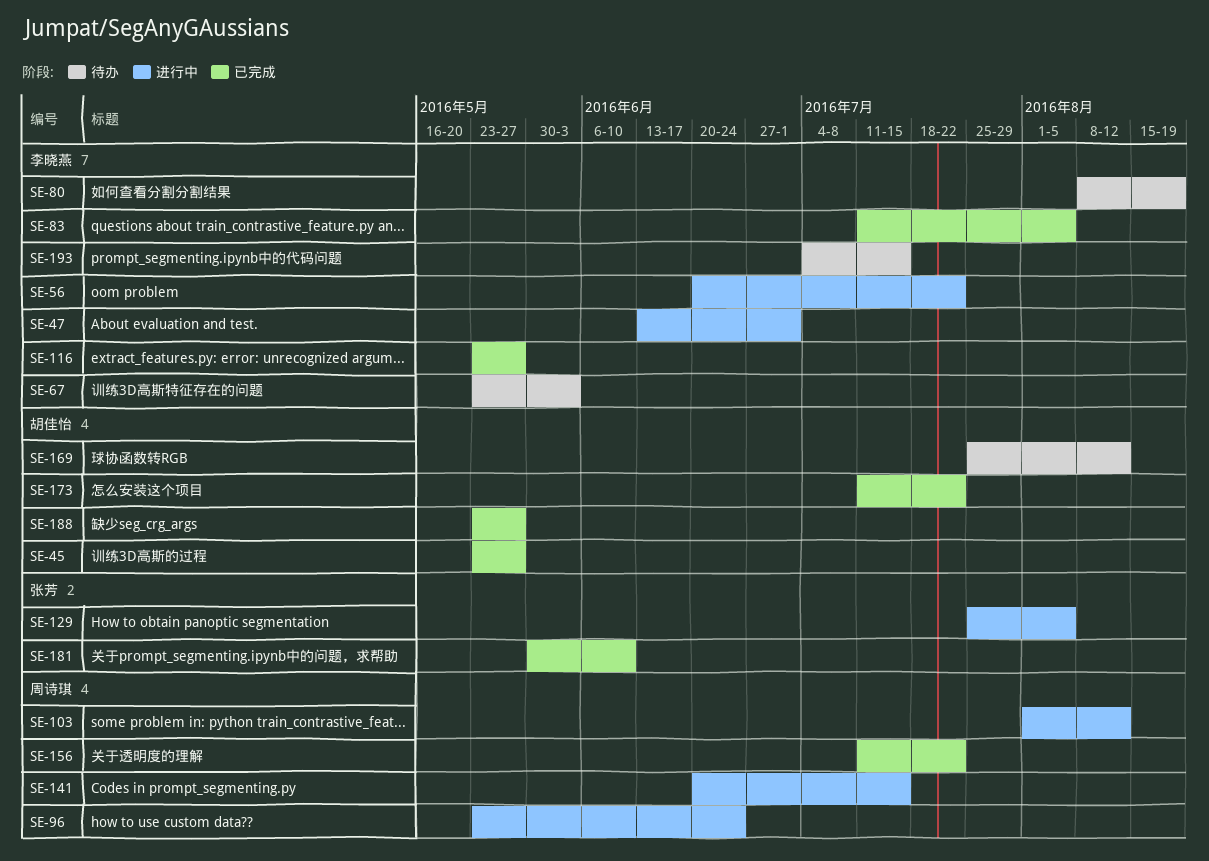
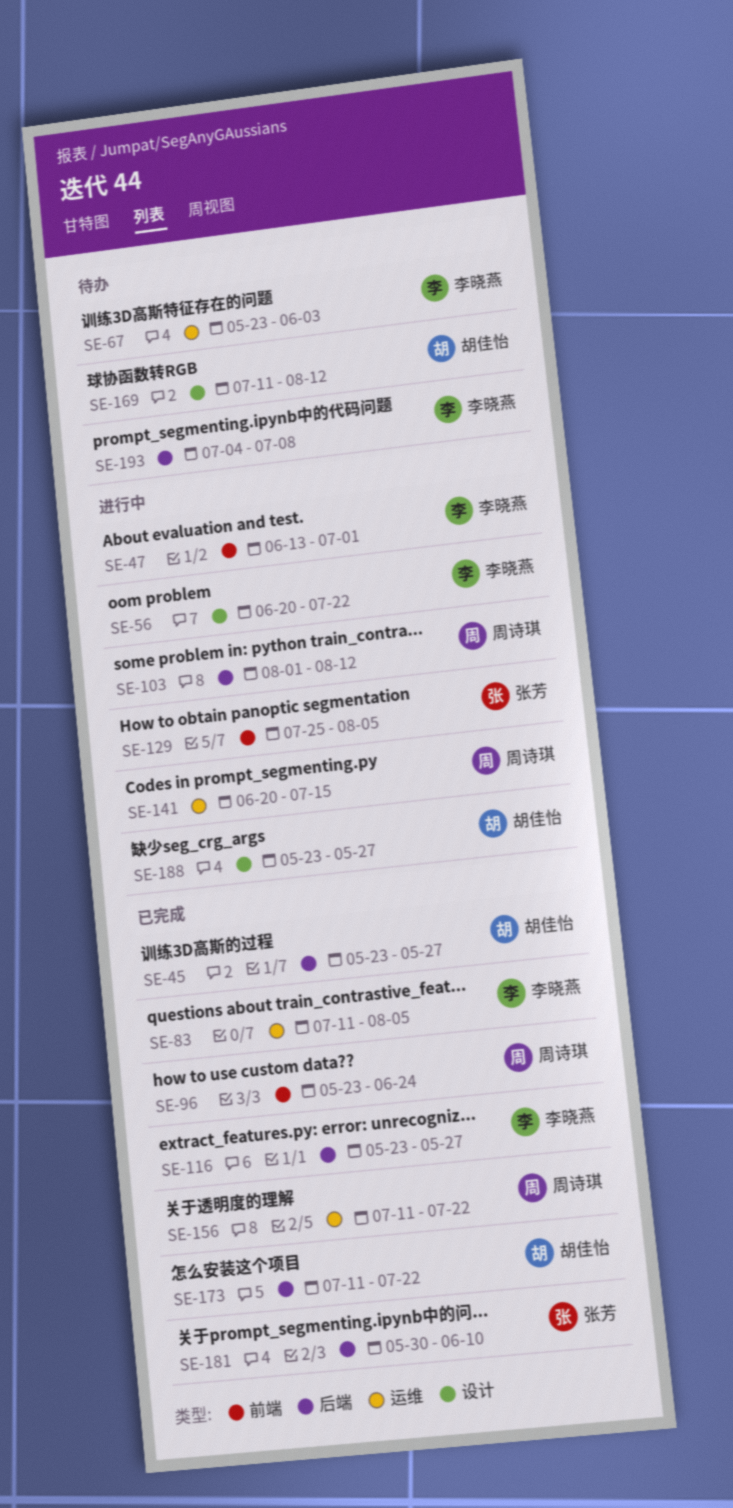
SE-80: present -> none
SE-96, status: 进行中 -> 已完成
SE-169, start: Jul 25 -> Jul 11
SE-188, status: 已完成 -> 进行中
SE-193, due: Jul 15 -> Jul 8

